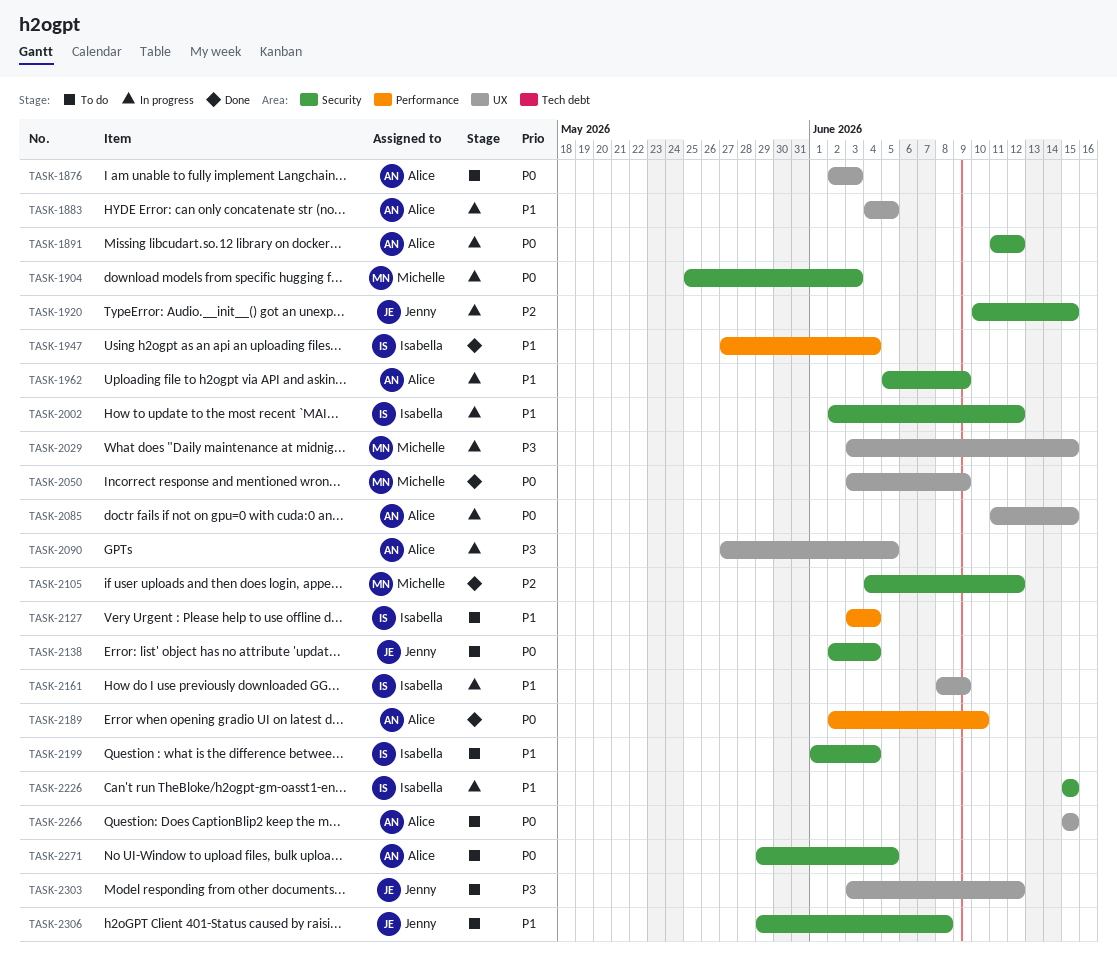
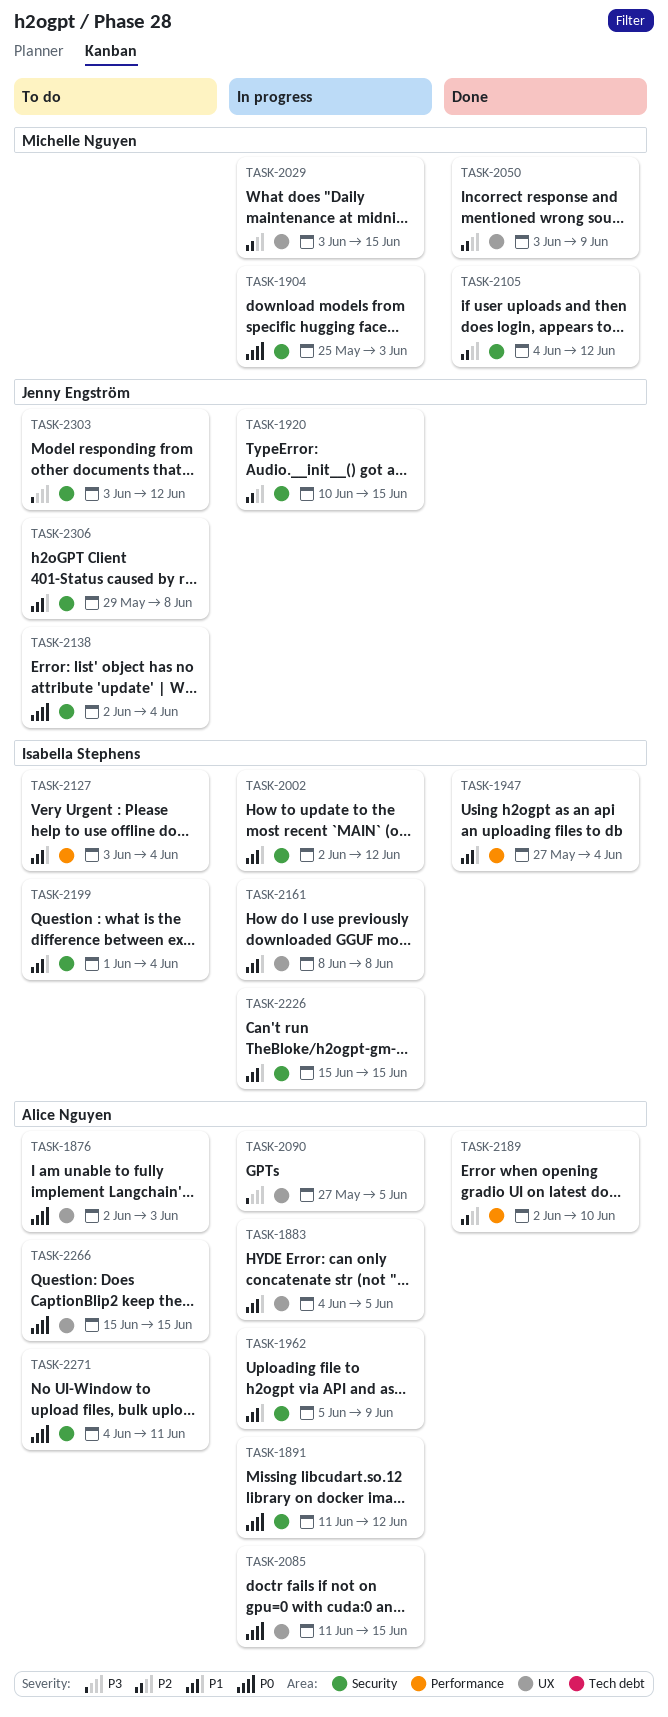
TASK-2029, priority: P3 -> P2
TASK-2050, priority: P0 -> P2
TASK-2161, due: Jun 9 -> Jun 8
TASK-2189, priority: P0 -> P2
TASK-2271, start: May 29 -> Jun 4
TASK-2271, due: Jun 5 -> Jun 11
TASK-2303, label: UX -> Security

